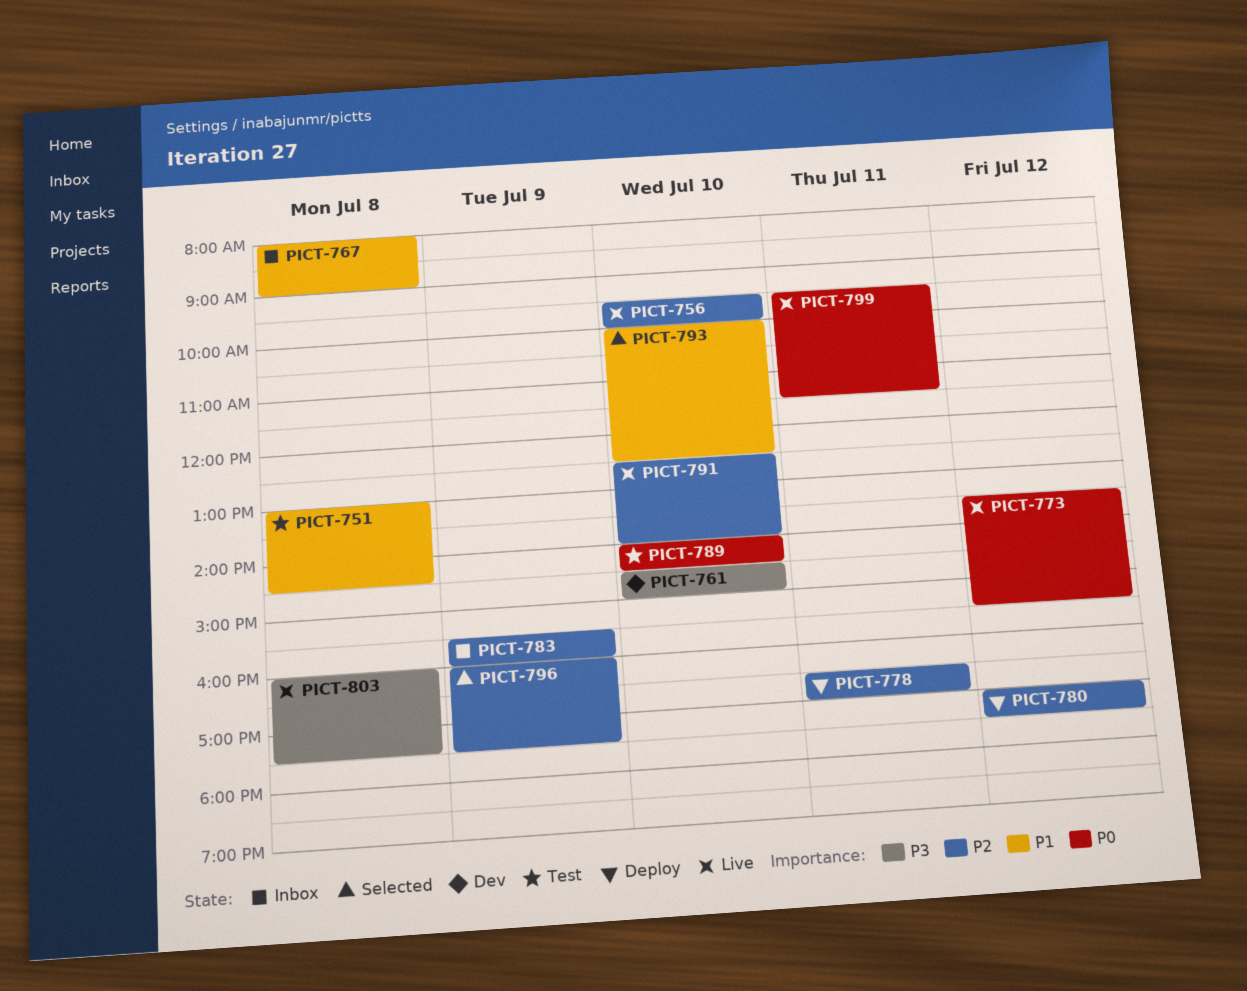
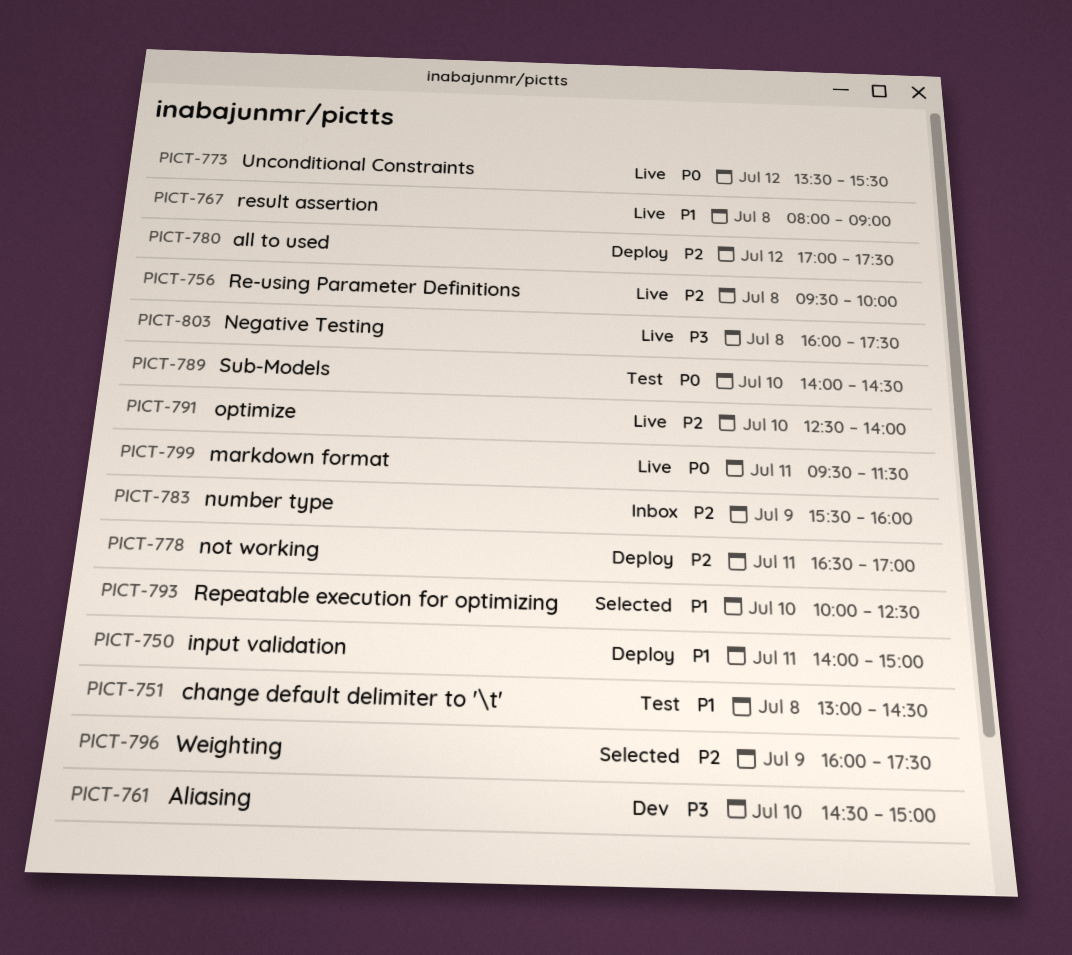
PICT-750: none -> present
PICT-756, day: Jul 10 -> Jul 8
PICT-767, status: Inbox -> Live

